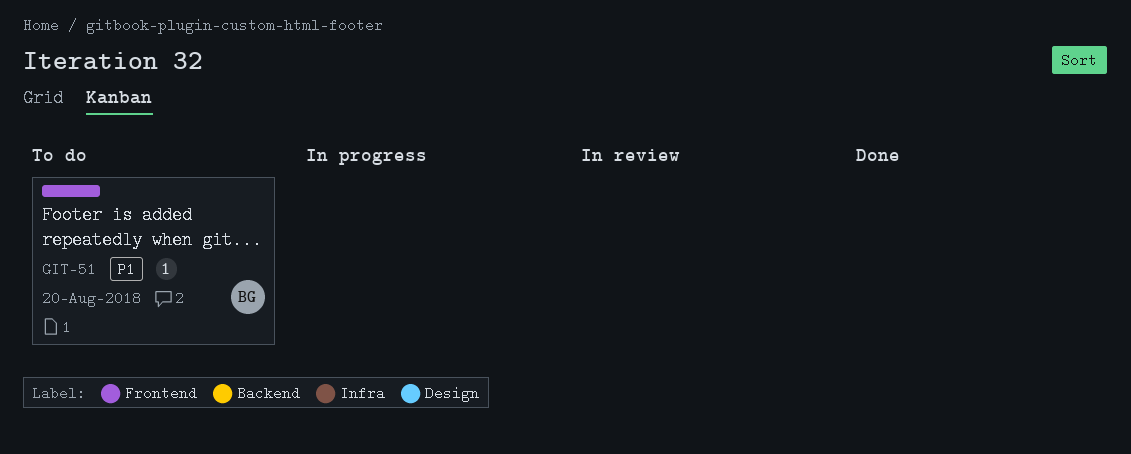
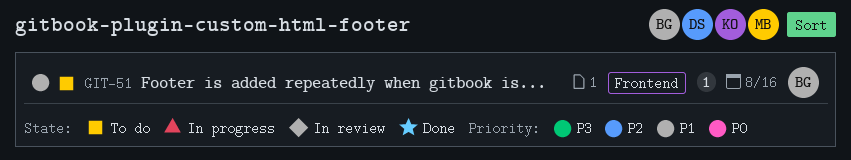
GIT-51, due: Aug 20 -> Aug 16

